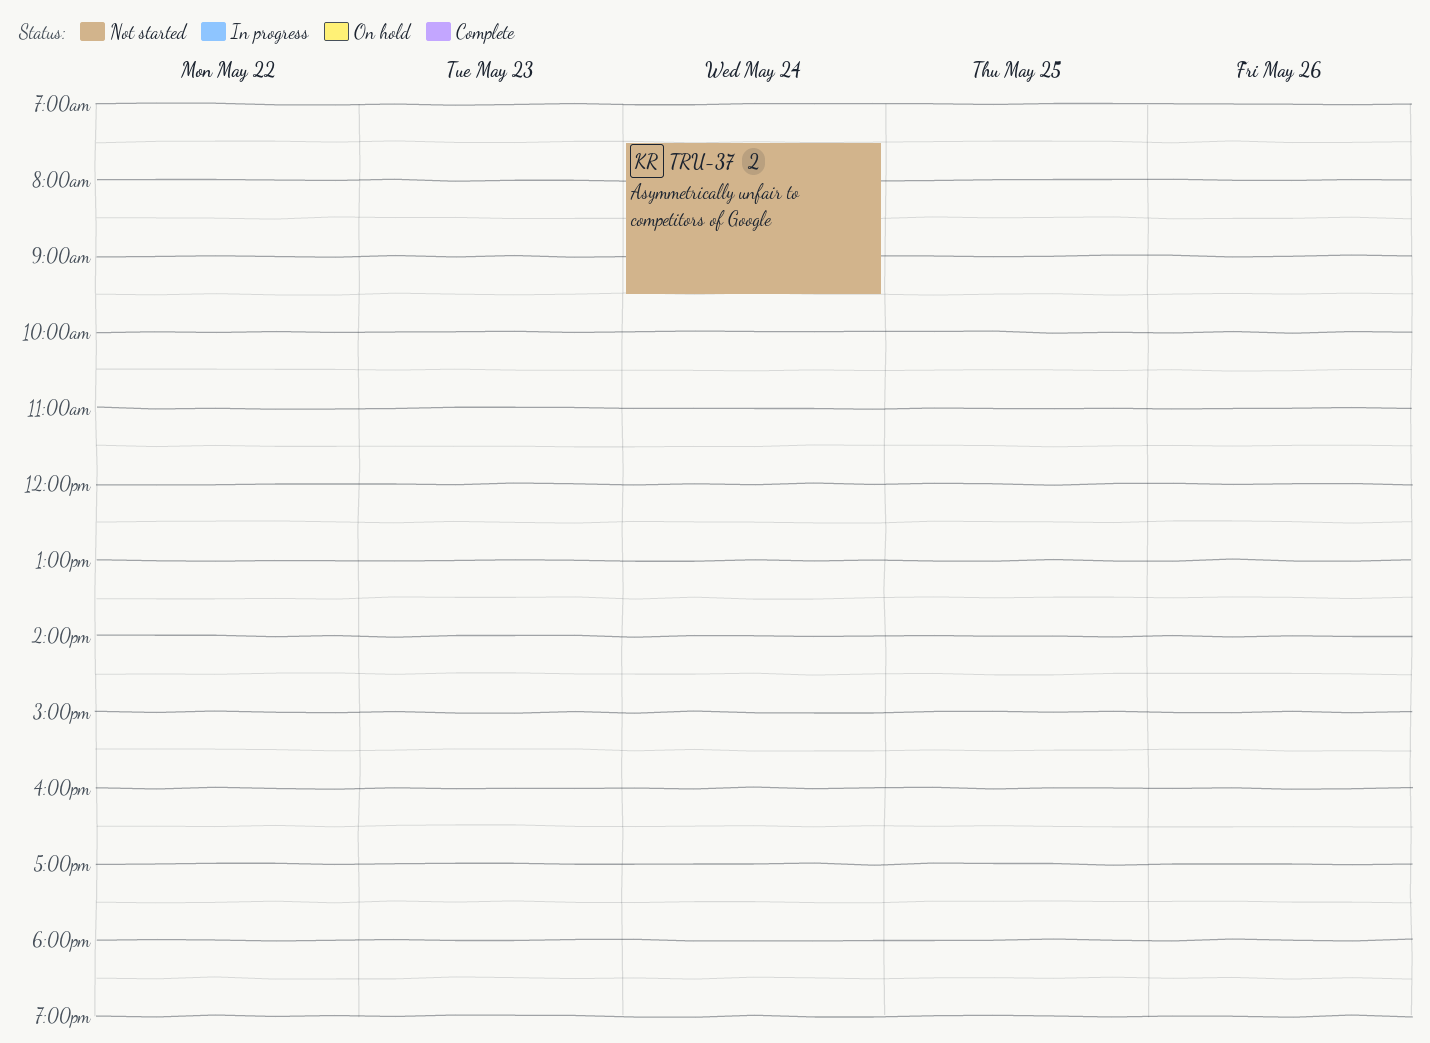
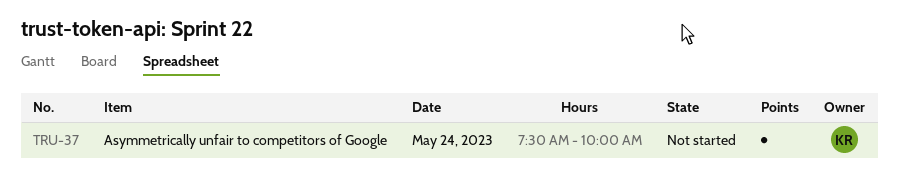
TRU-37, estimate: 2 -> 1
TRU-37, ends: 09:30 -> 10:00

